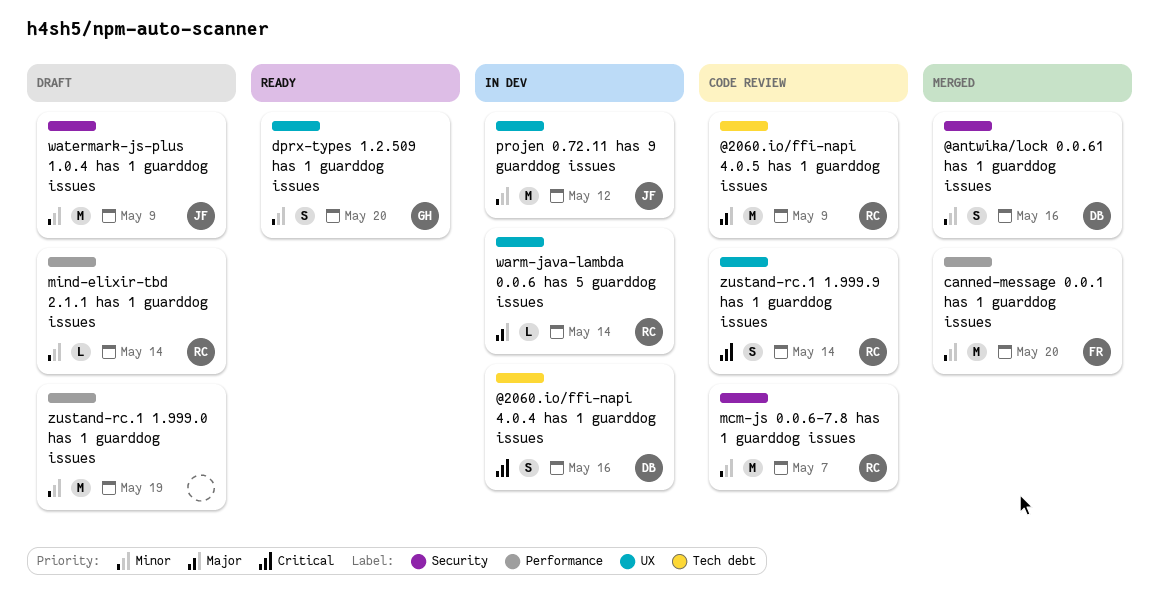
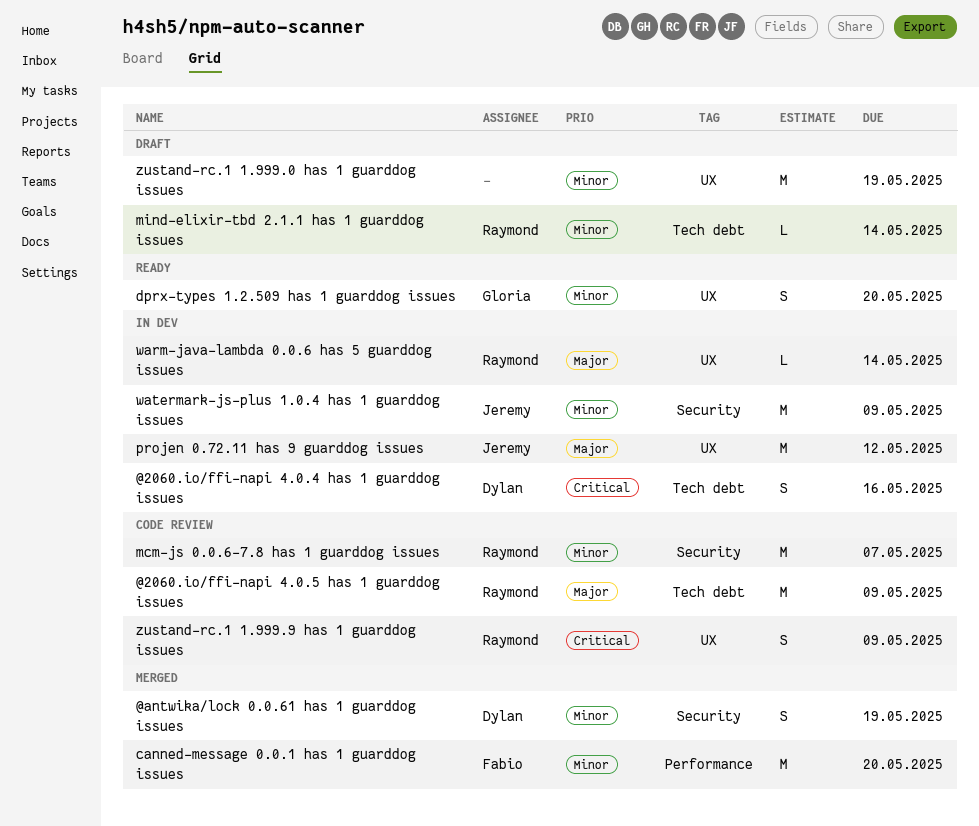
@antwika/lock 0.0.61 has 1 guarddog issues, due: May 16 -> May 19
mind-elixir-tbd 2.1.1 has 1 guarddog issues, label: Performance -> Tech debt
projen 0.72.11 has 9 guarddog issues, priority: Minor -> Major
watermark-js-plus 1.0.4 has 1 guarddog issues, status: Draft -> In dev
zustand-rc.1 1.999.0 has 1 guarddog issues, label: Performance -> UX
zustand-rc.1 1.999.9 has 1 guarddog issues, due: May 14 -> May 9

